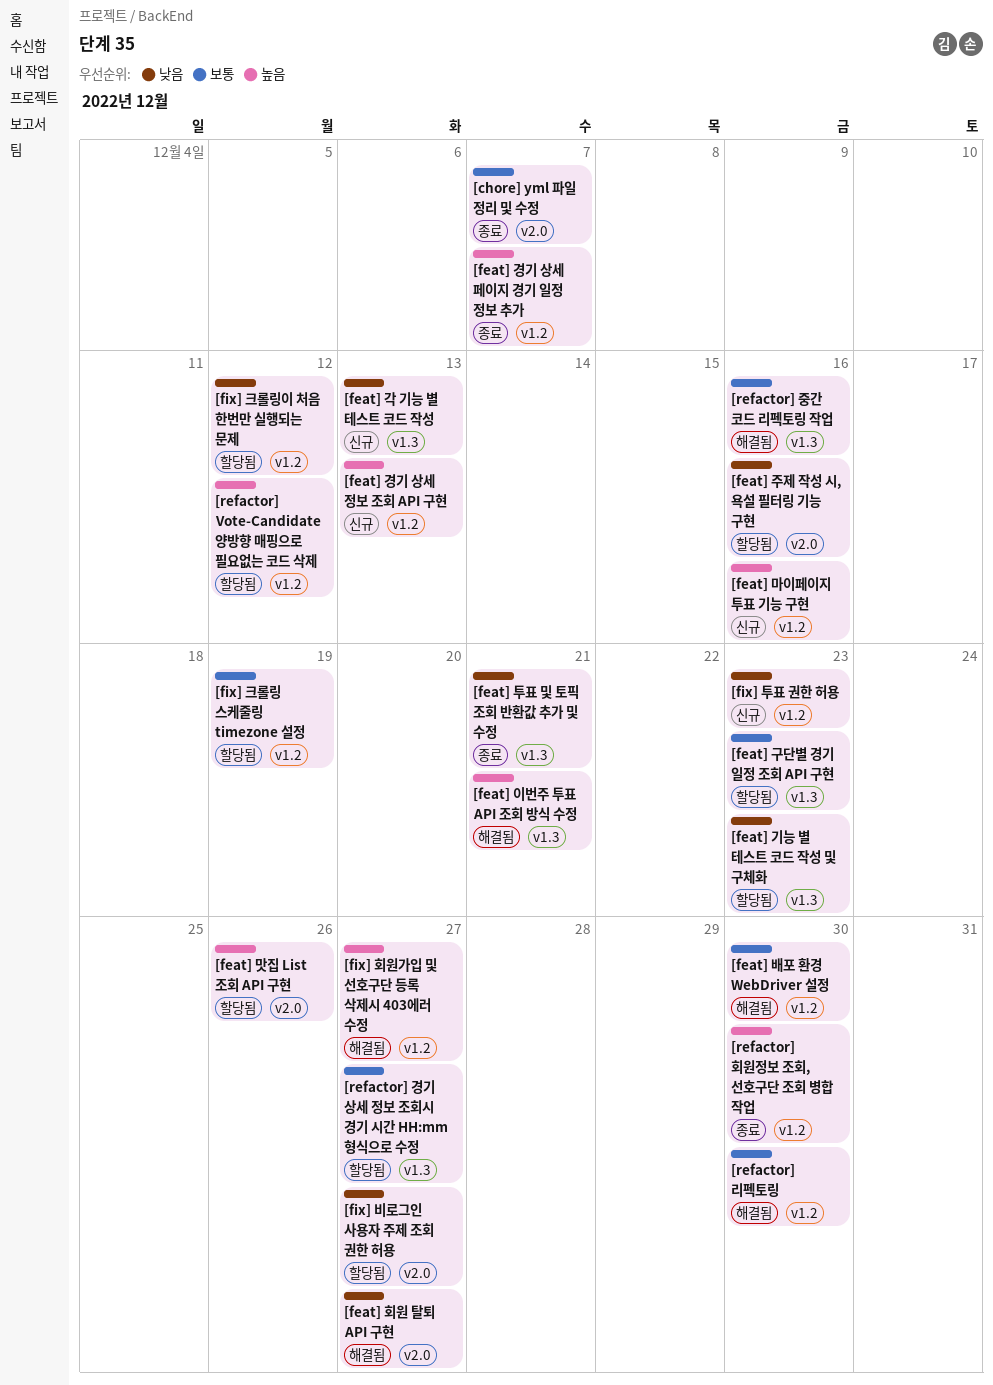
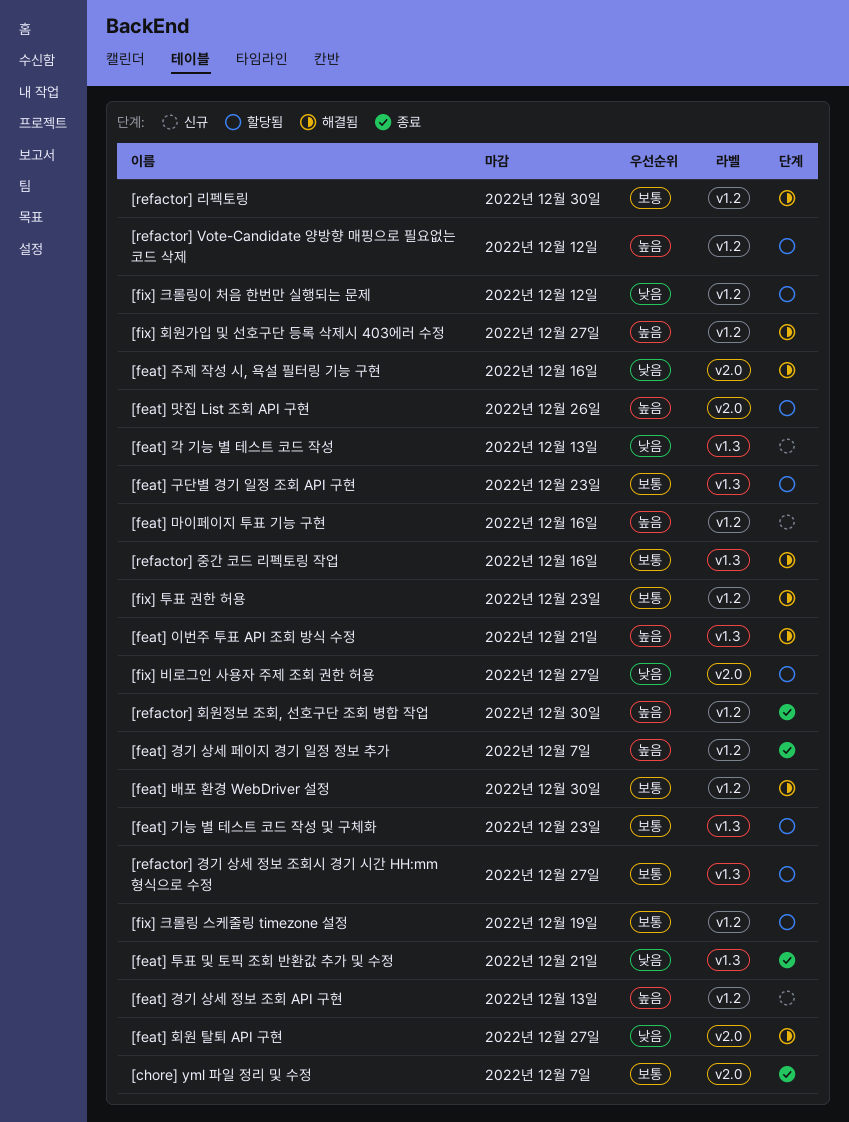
[feat] 기능 별 테스트 코드 작성 및 구체화, priority: 낮음 -> 보통
[feat] 주제 작성 시, 욕설 필터링 기능 구현, status: 할당됨 -> 해결됨
[fix] 투표 권한 허용, status: 신규 -> 해결됨
[fix] 투표 권한 허용, priority: 낮음 -> 보통

